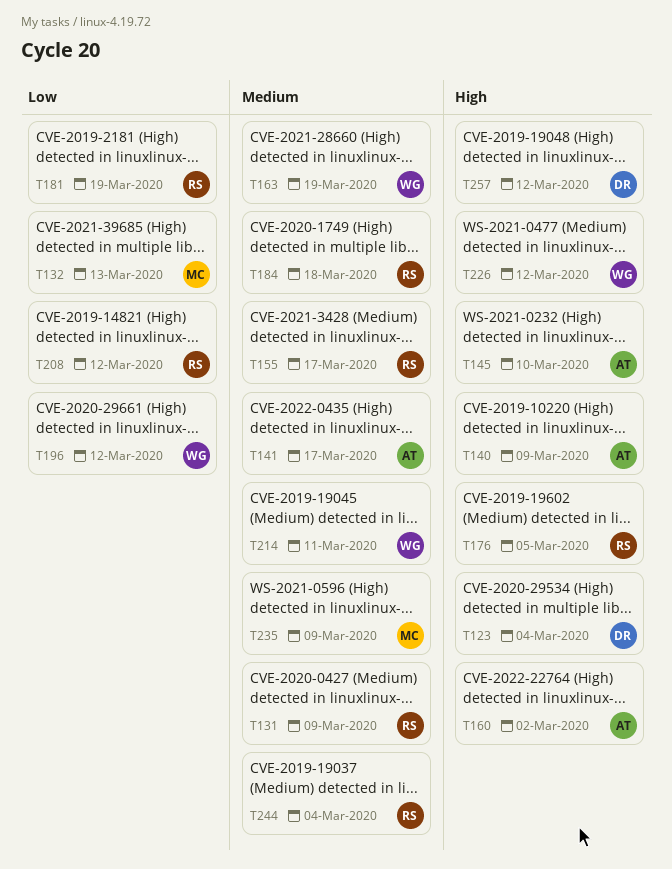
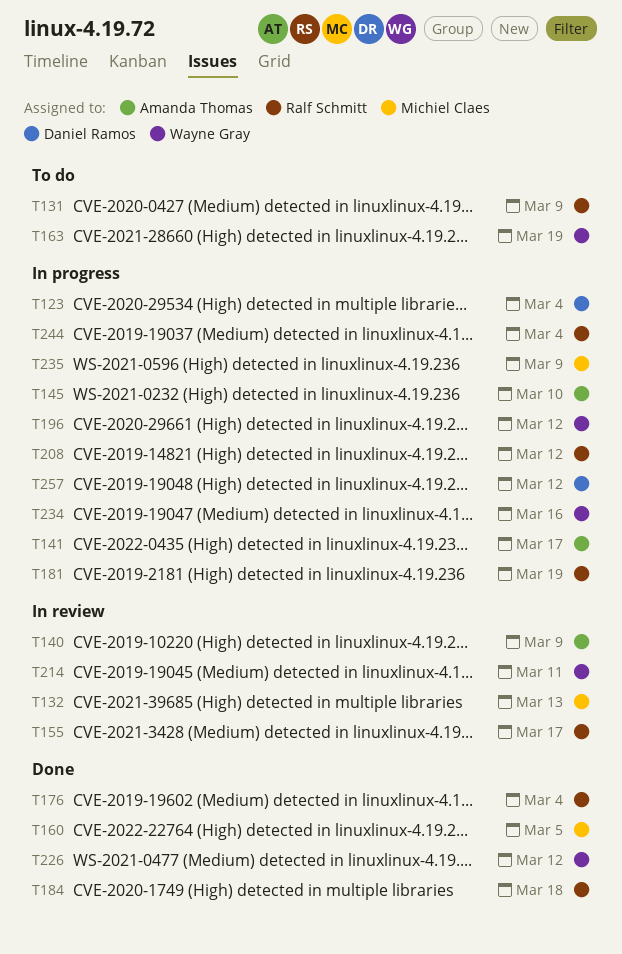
T160, owner: Amanda Thomas -> Michiel Claes
T160, due: Mar 2 -> Mar 5
T176, due: Mar 5 -> Mar 4
T234: none -> present

